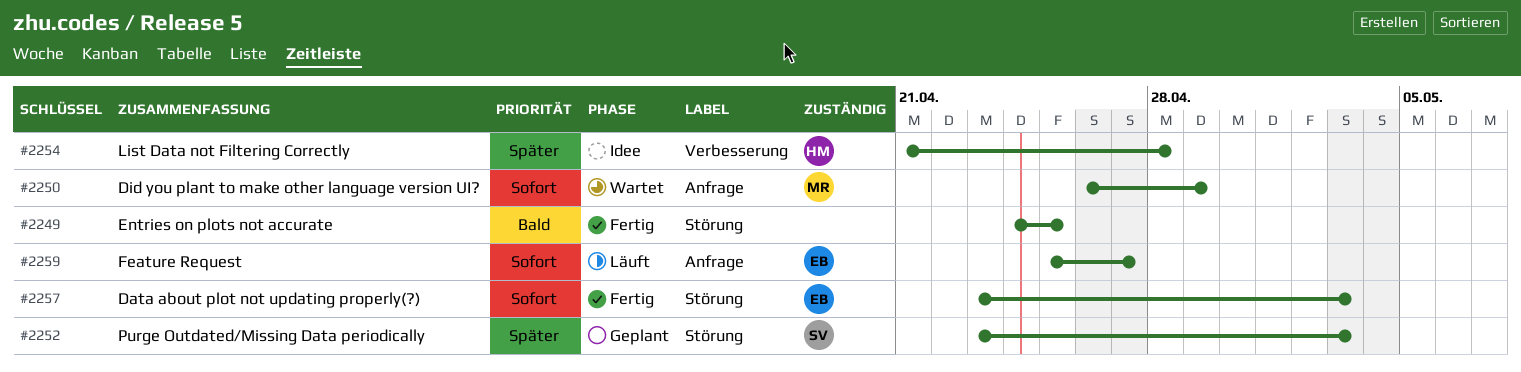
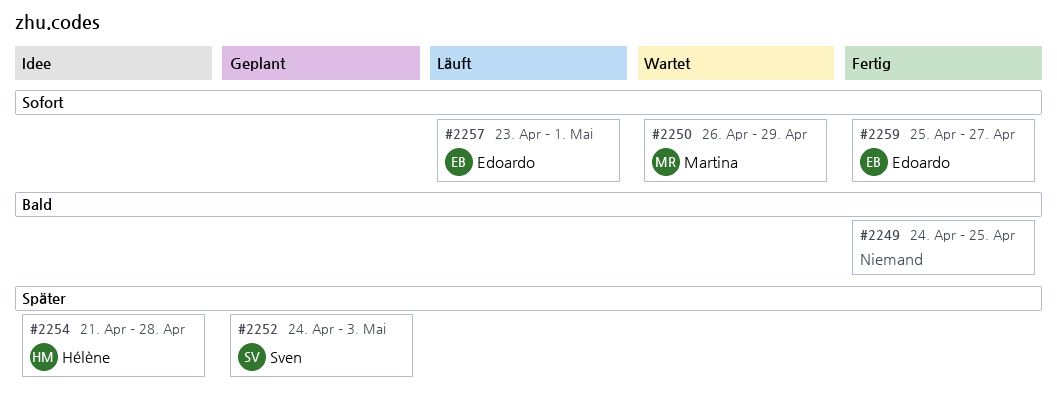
#2252, start: Apr 23 -> Apr 24
#2257, status: Fertig -> Läuft
#2257, due: May 3 -> May 1
#2259, status: Läuft -> Fertig

